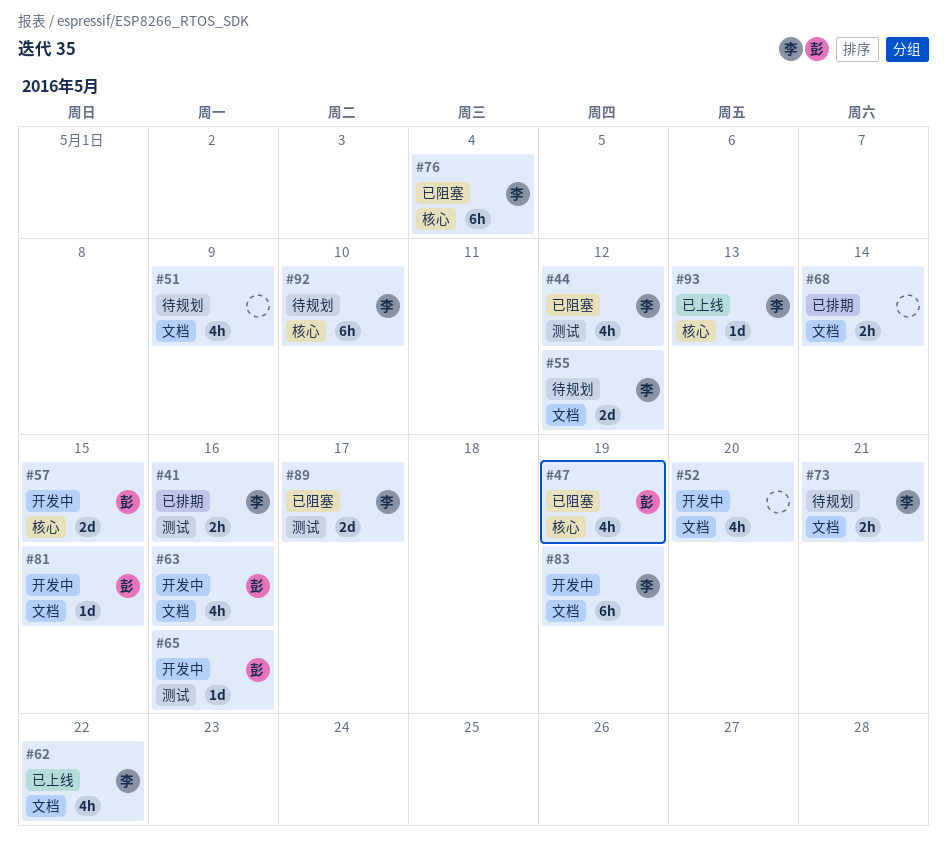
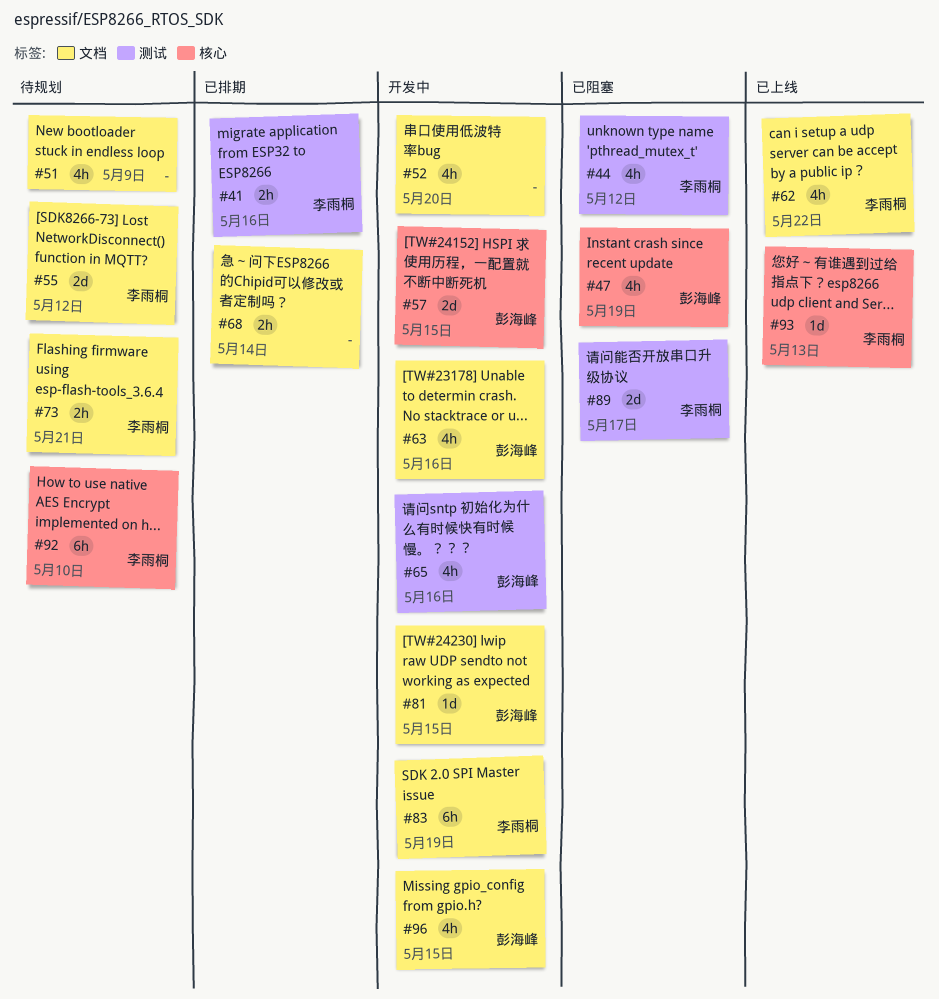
#65, estimate: 1d -> 4h
#76: present -> none
#96: none -> present

